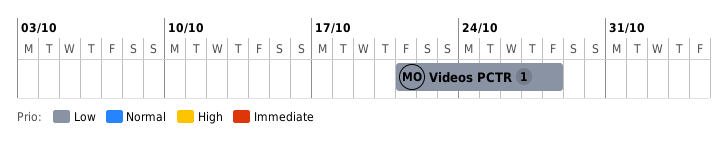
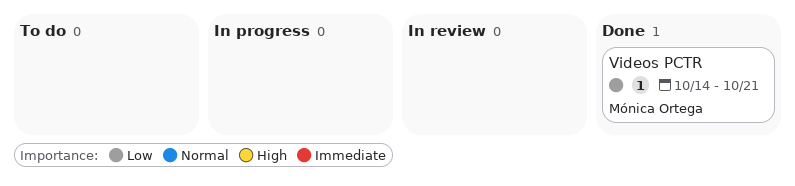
Videos PCTR, start: Oct 21 -> Oct 14
Videos PCTR, due: Oct 28 -> Oct 21

